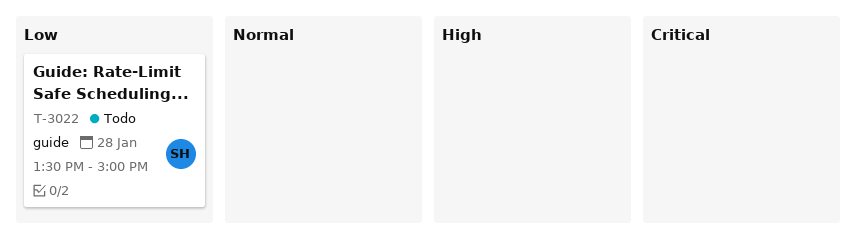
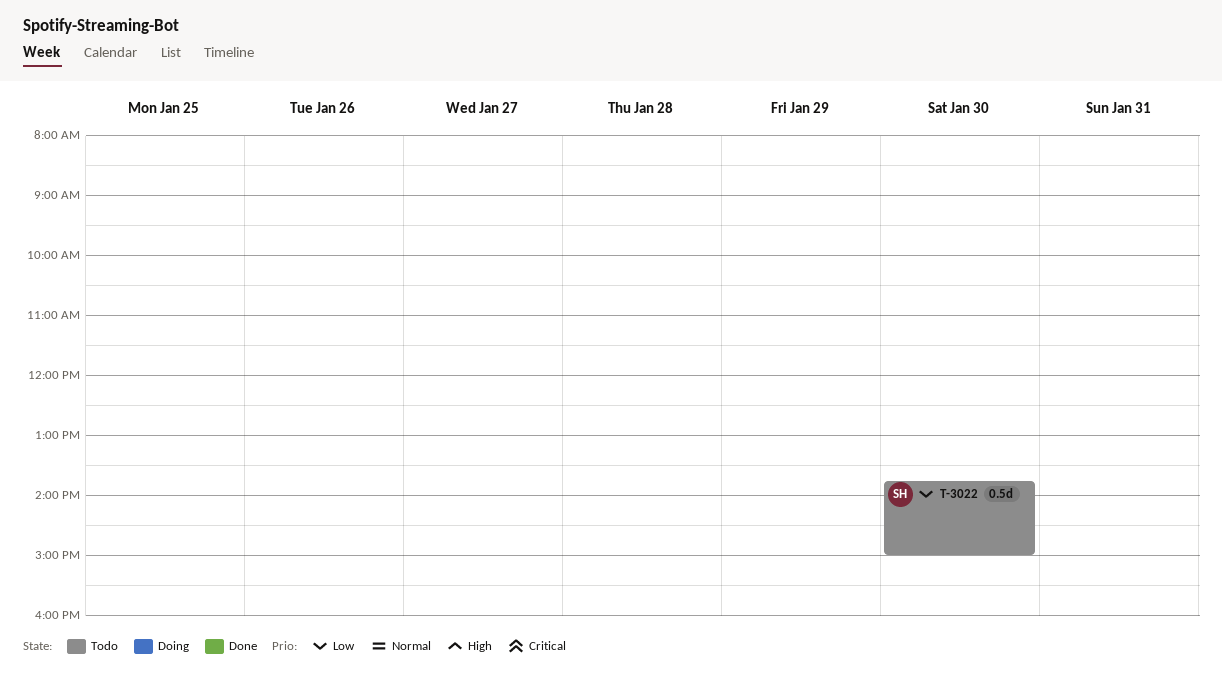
T-3022, day: Jan 28 -> Jan 30
T-3022, begins: 13:30 -> 13:45

